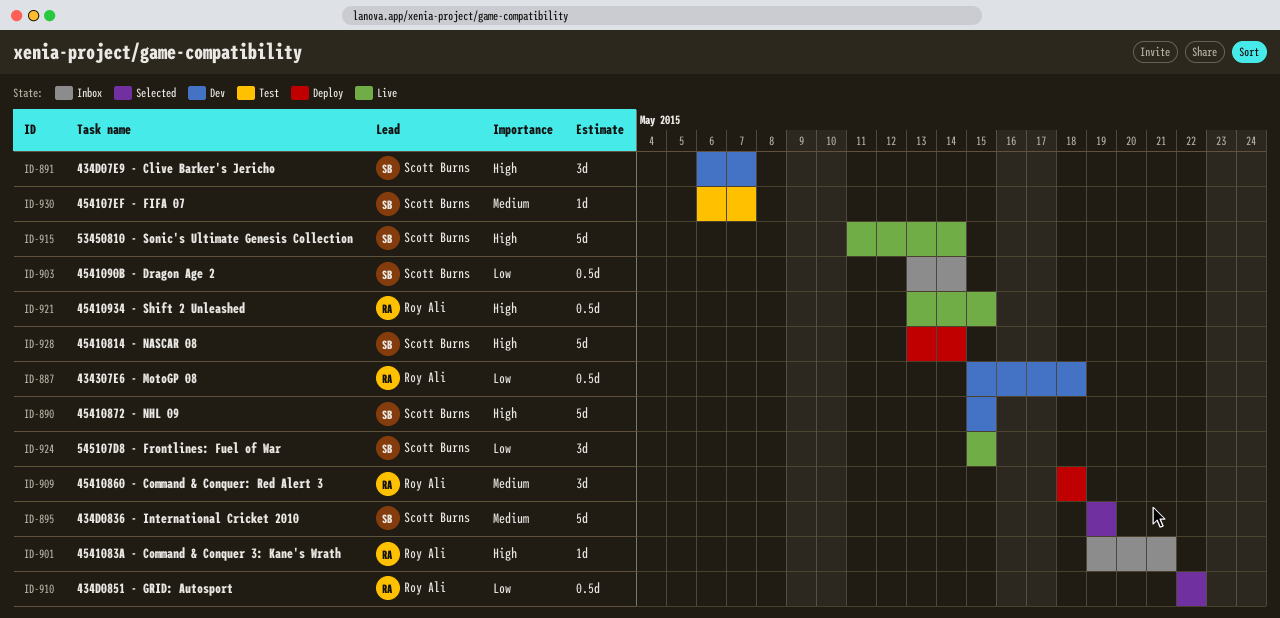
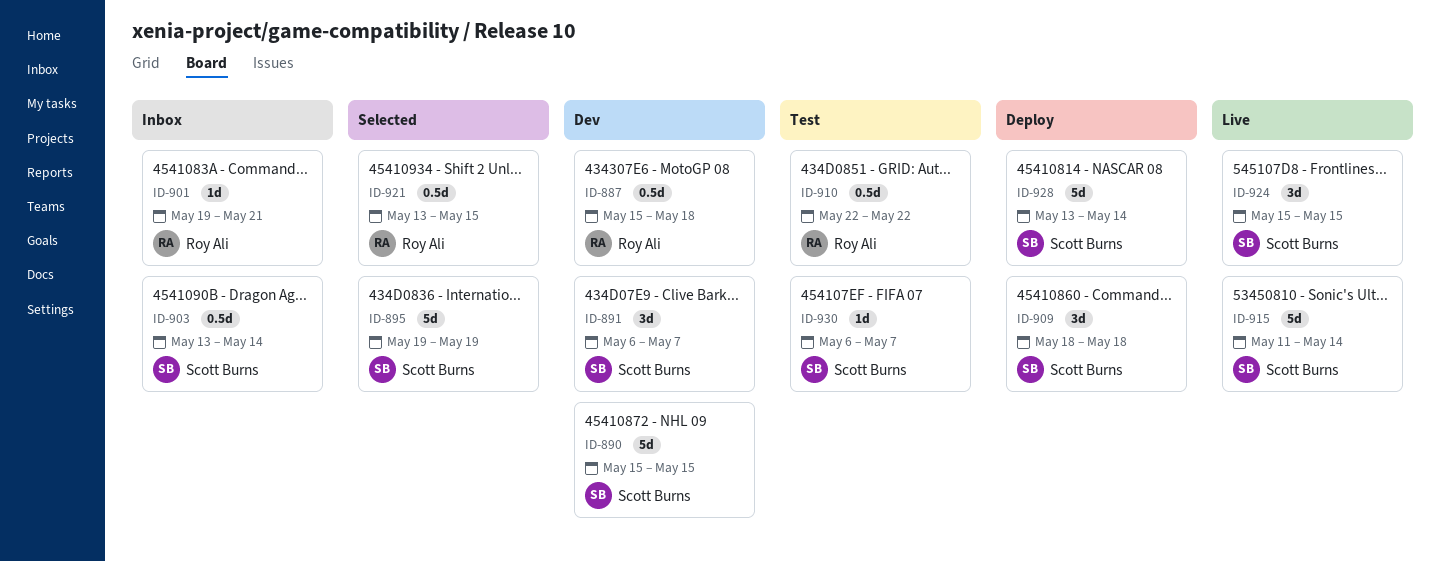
ID-909, owner: Roy Ali -> Scott Burns
ID-910, status: Selected -> Test
ID-921, status: Live -> Selected

